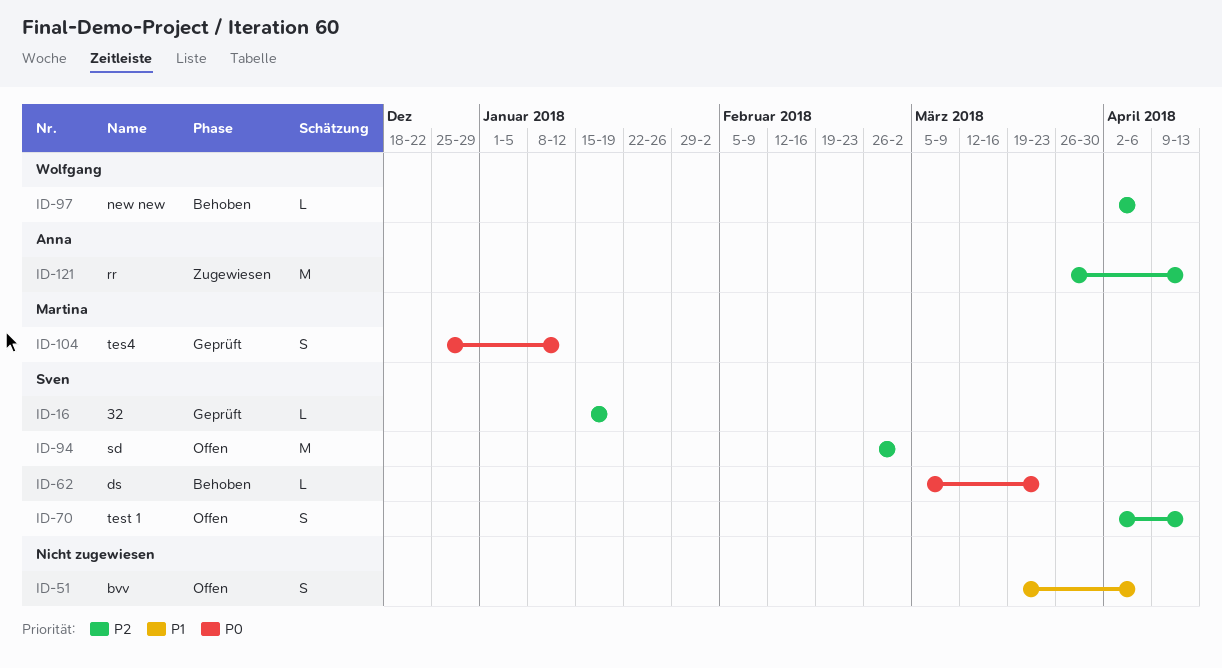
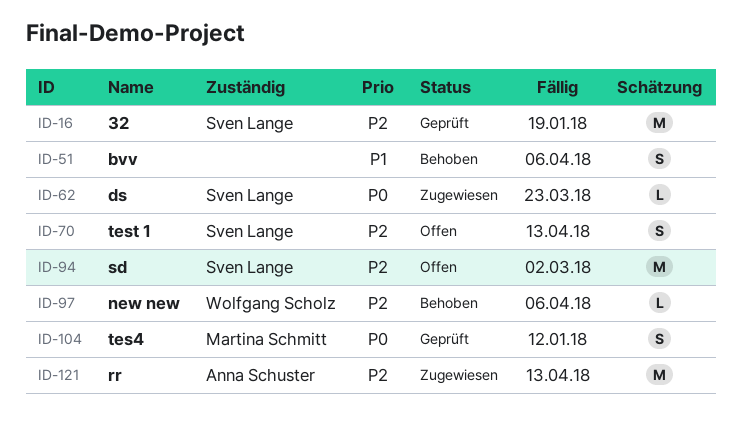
ID-16, estimate: L -> M
ID-51, status: Offen -> Behoben
ID-62, status: Behoben -> Zugewiesen

